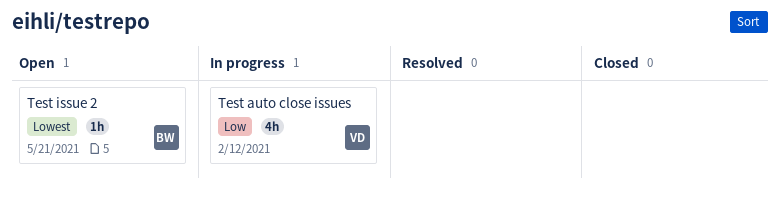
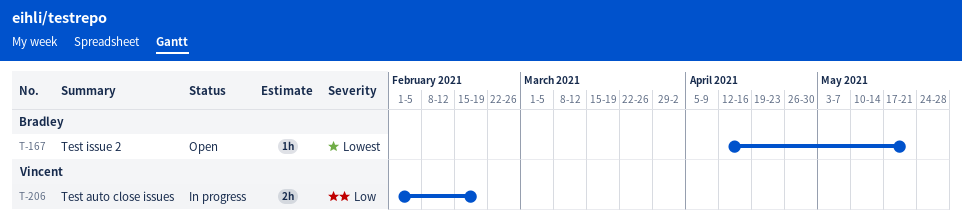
Test auto close issues, estimate: 4h -> 2h
Test auto close issues, due: Feb 12 -> Feb 19

